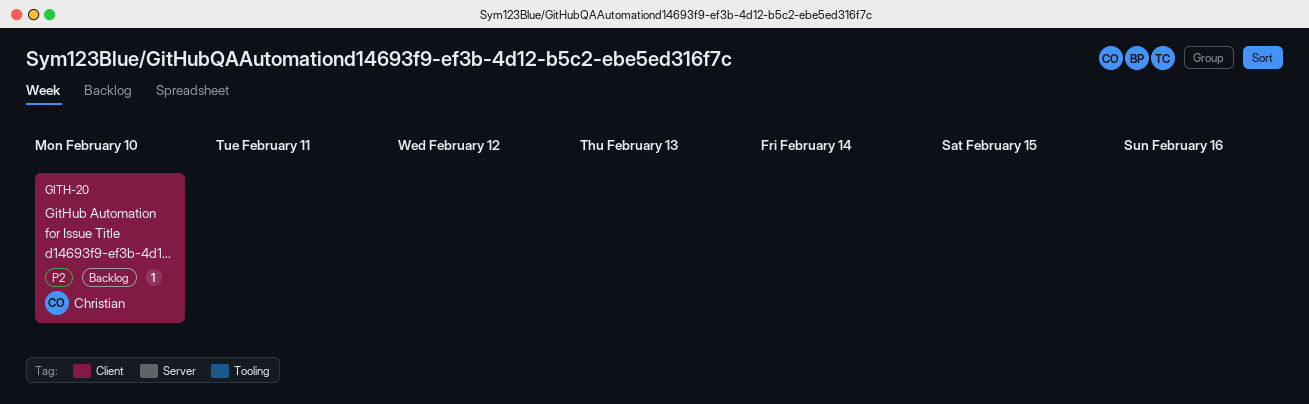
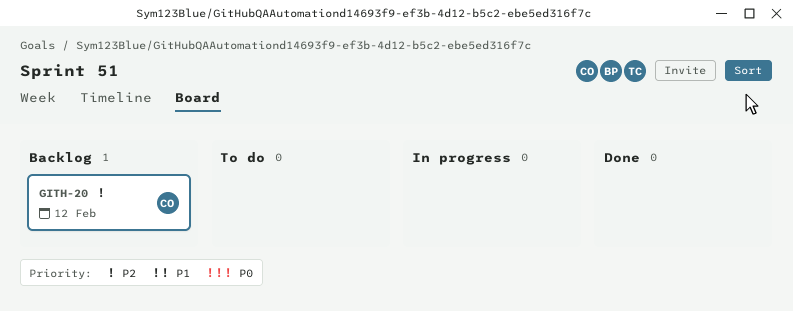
GITH-20, due: Feb 10 -> Feb 12

